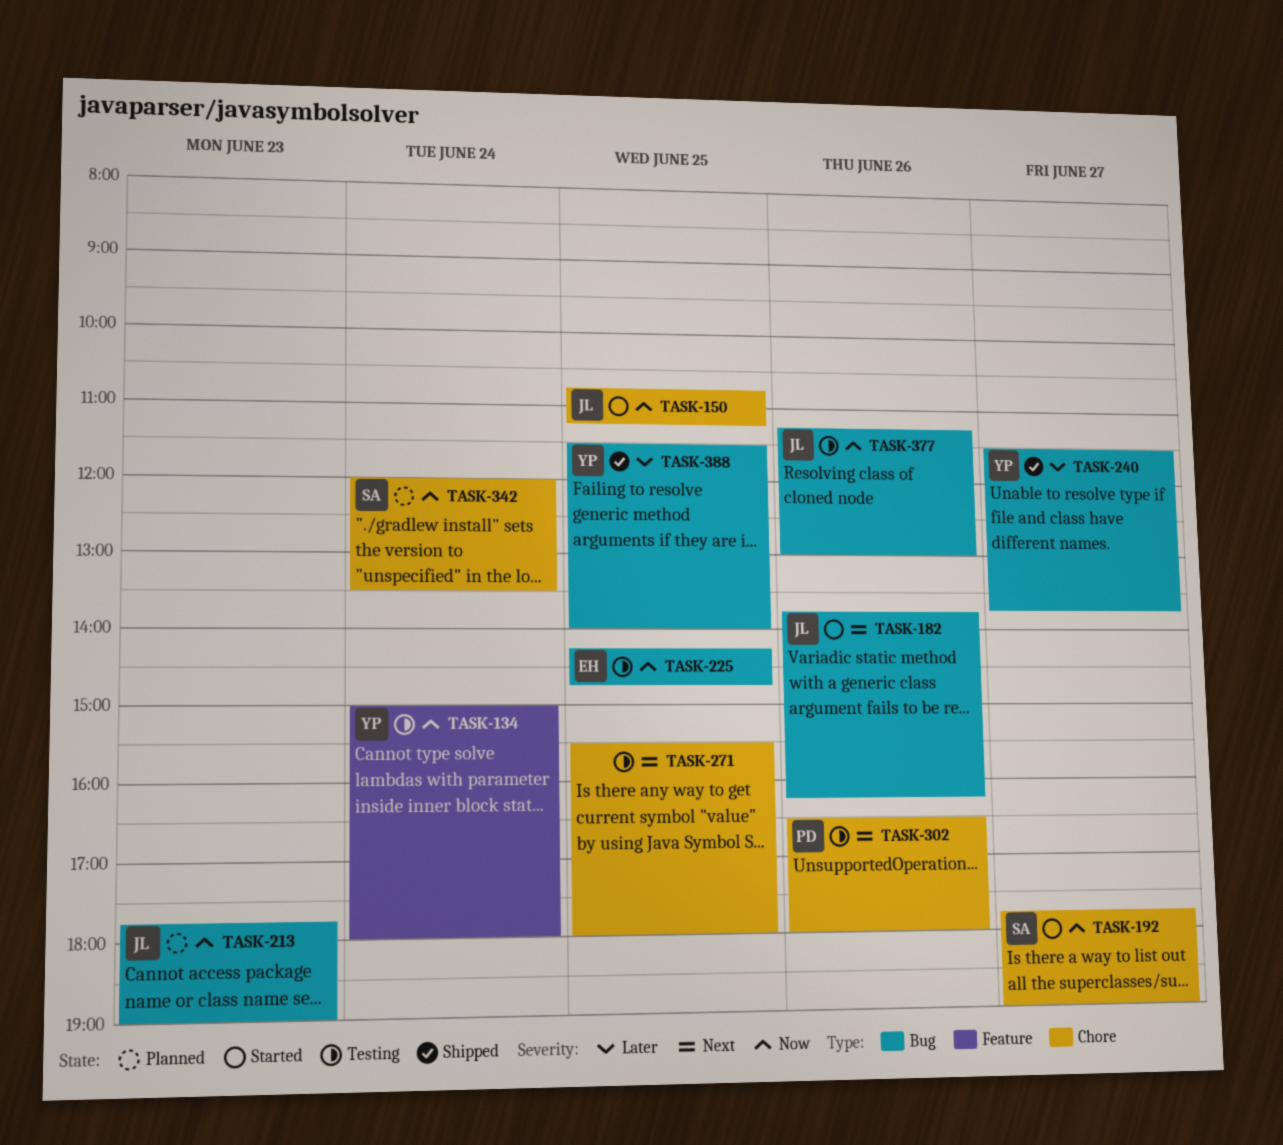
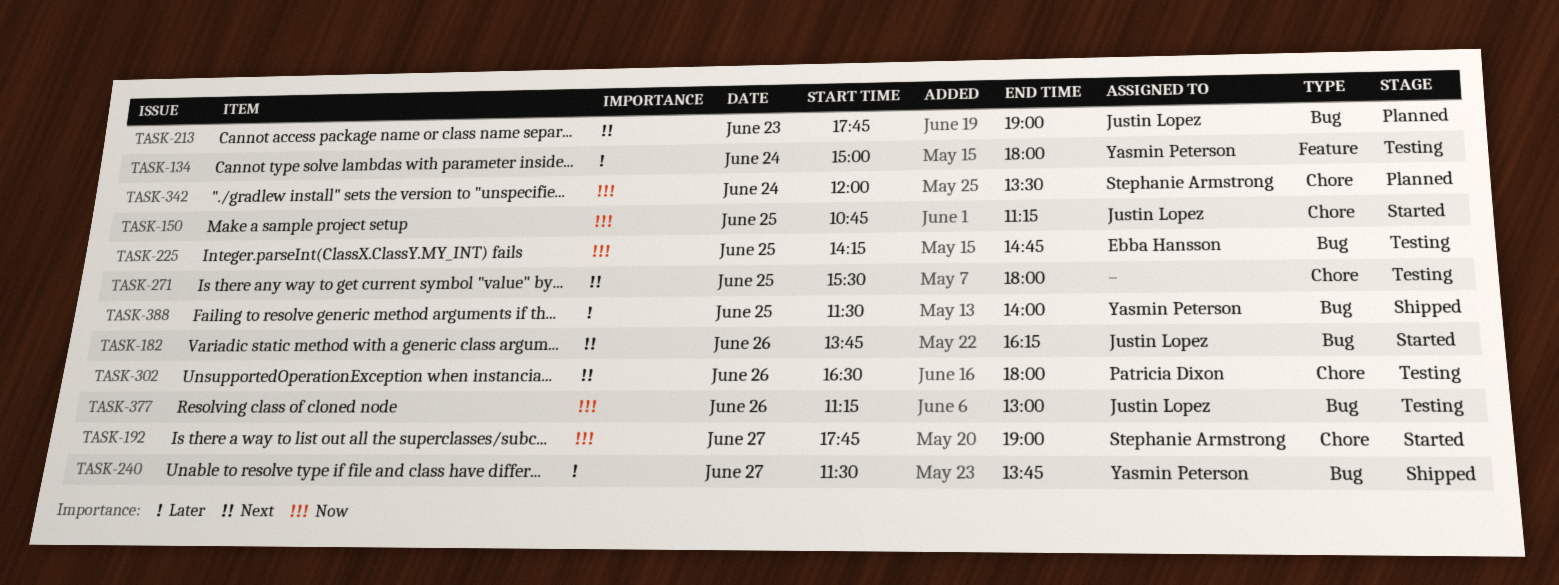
TASK-134, priority: Now -> Later
TASK-213, priority: Now -> Next

